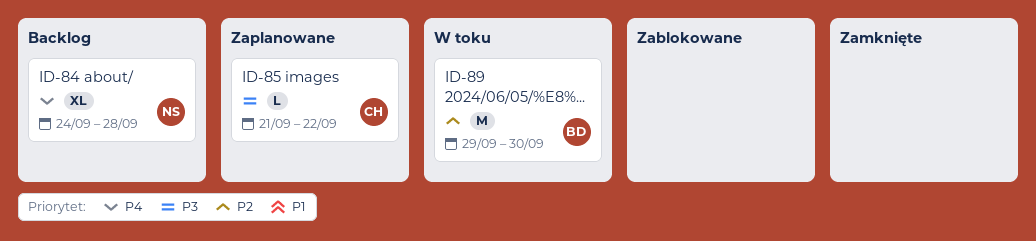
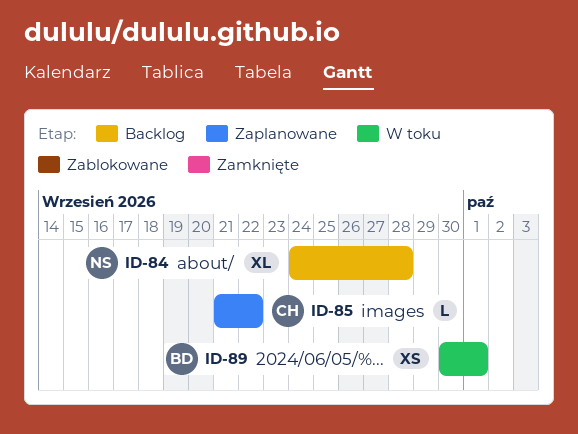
ID-89, estimate: M -> XS
ID-89, start: Sep 29 -> Sep 30
ID-89, due: Sep 30 -> Oct 1

